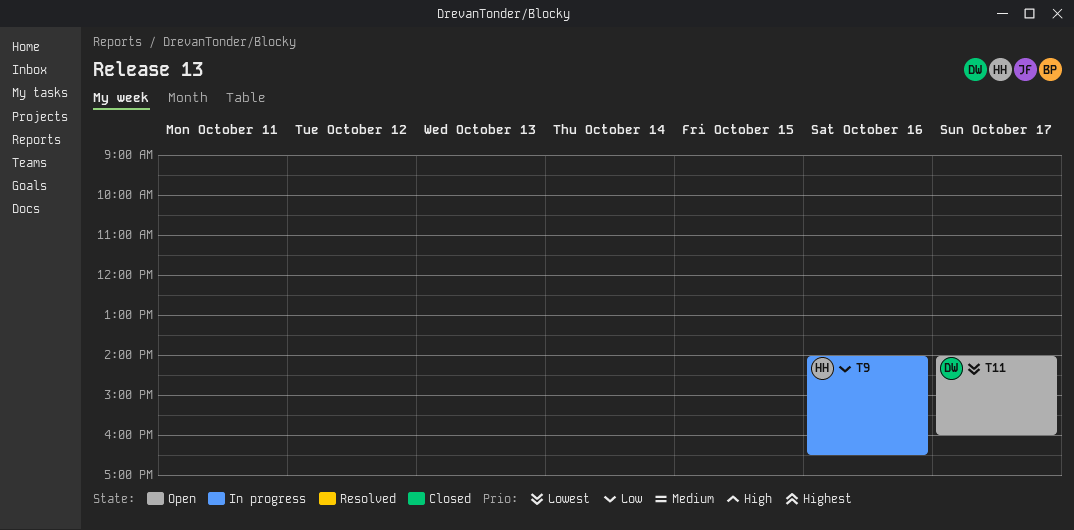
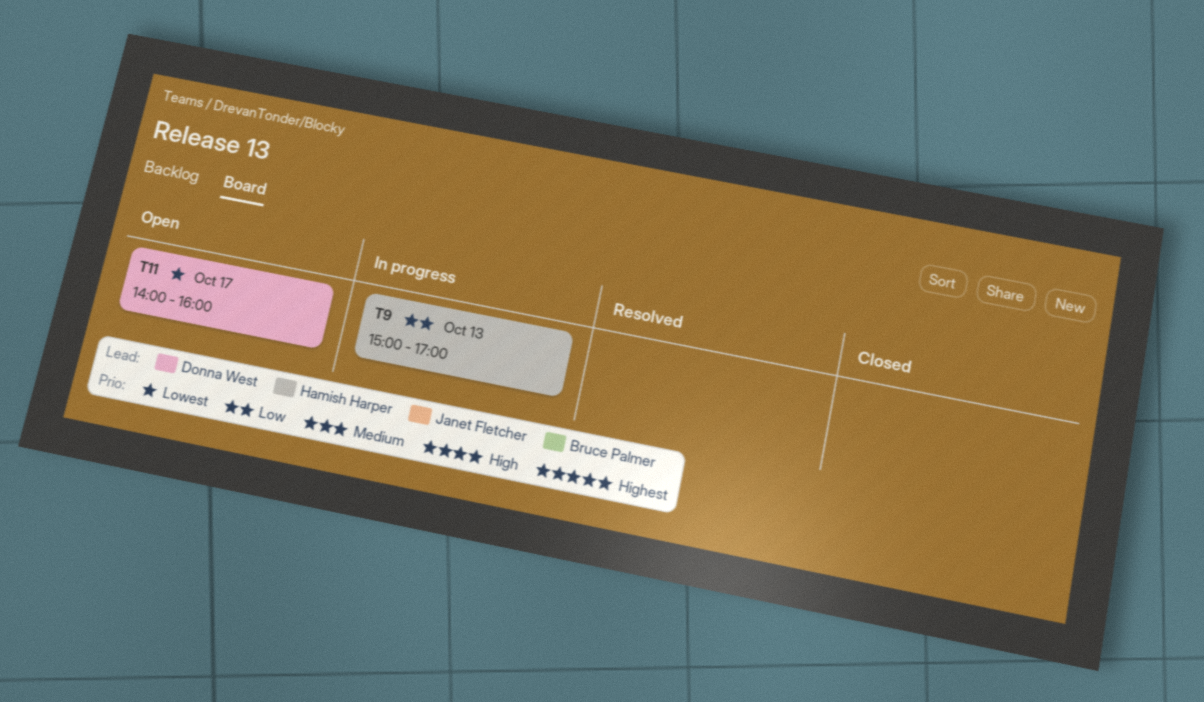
T9, day: Oct 16 -> Oct 13
T9, begins: 14:00 -> 15:00
T9, ends: 16:30 -> 17:00

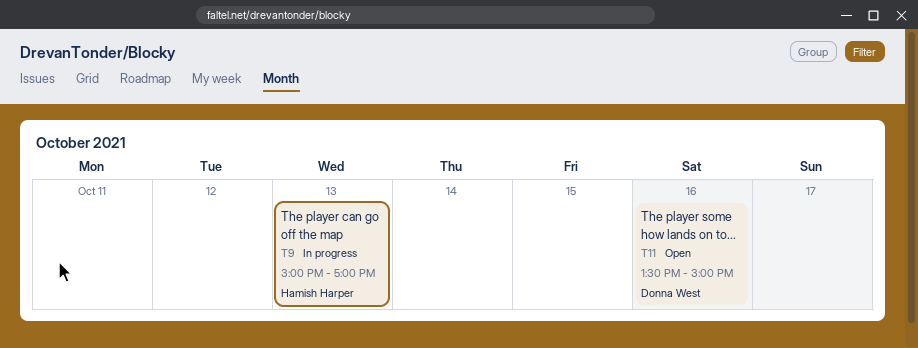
T11, day: Oct 17 -> Oct 16
T11, begins: 14:00 -> 13:30
T11, ends: 16:00 -> 15:00

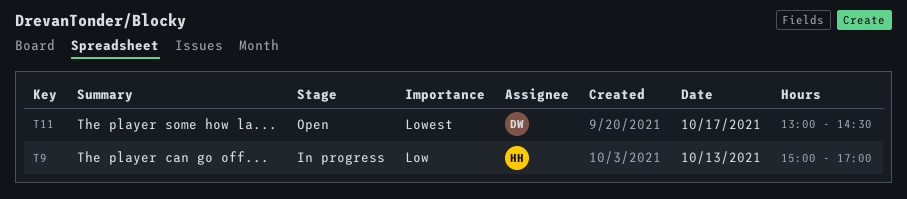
T11, day: Oct 16 -> Oct 17
T11, begins: 13:30 -> 13:00
T11, ends: 15:00 -> 14:30

